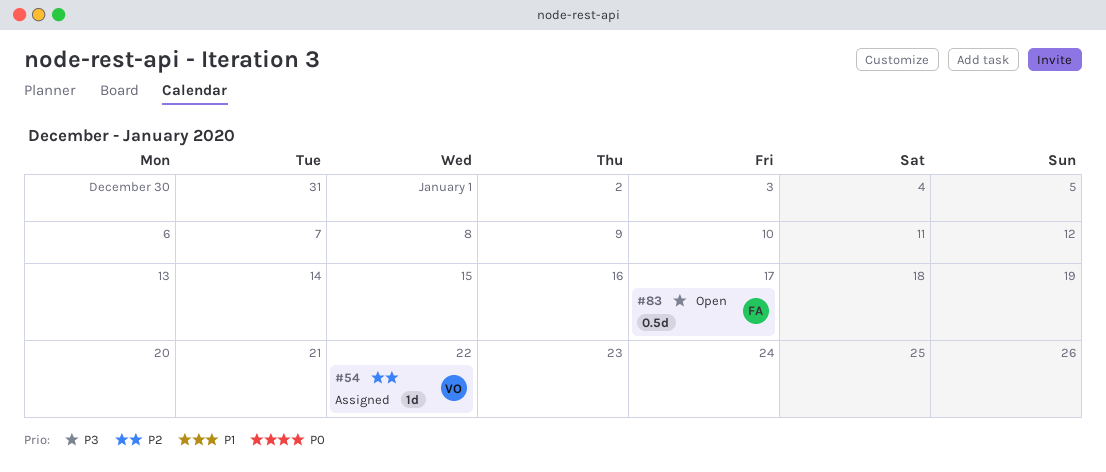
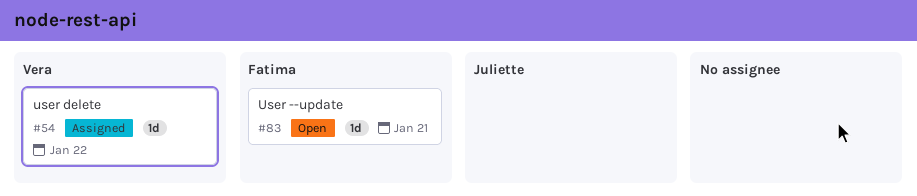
#83, estimate: 0.5d -> 1d
#83, due: Jan 17 -> Jan 21

